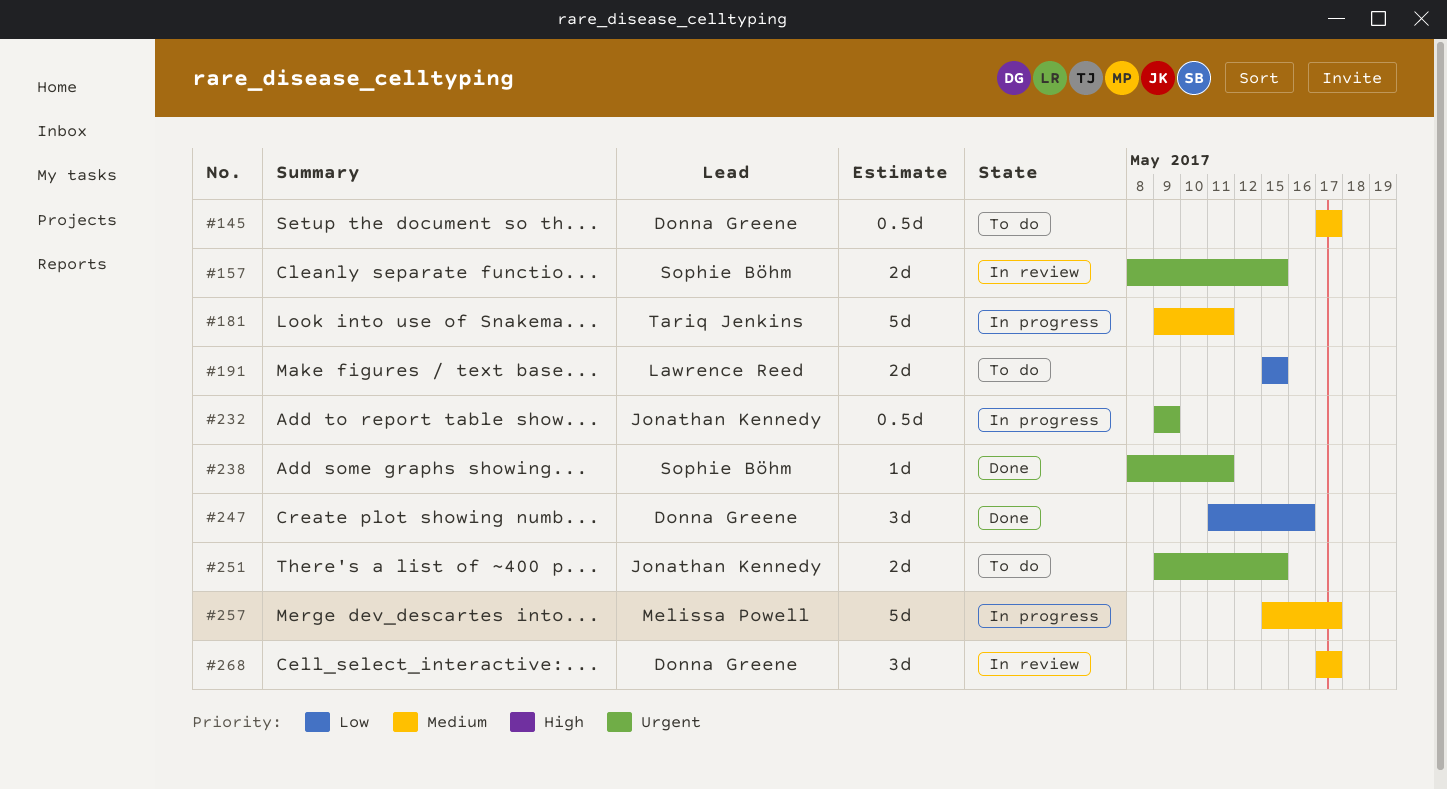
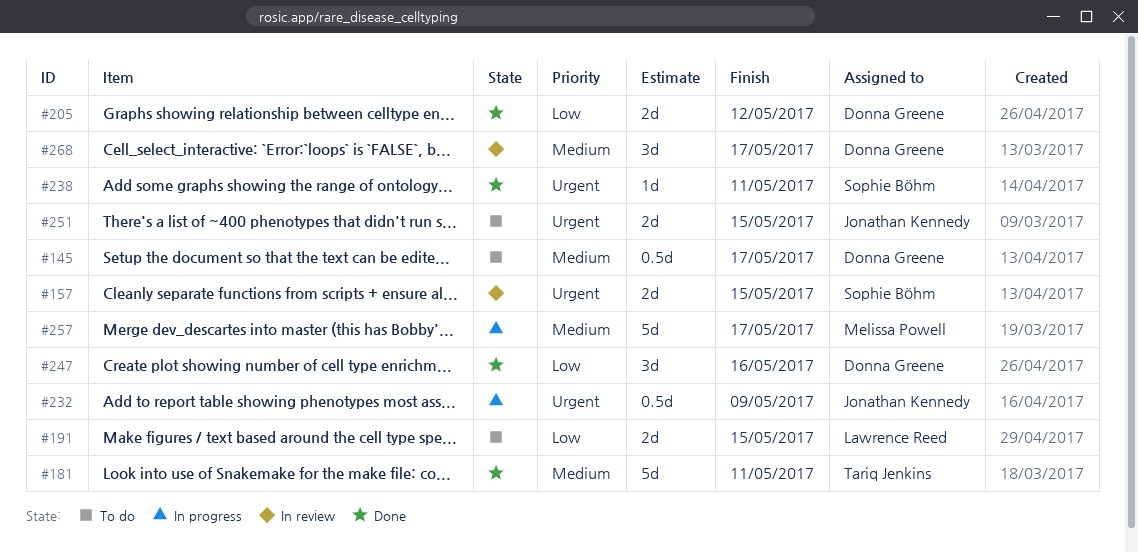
#181, status: In progress -> Done
#205: none -> present

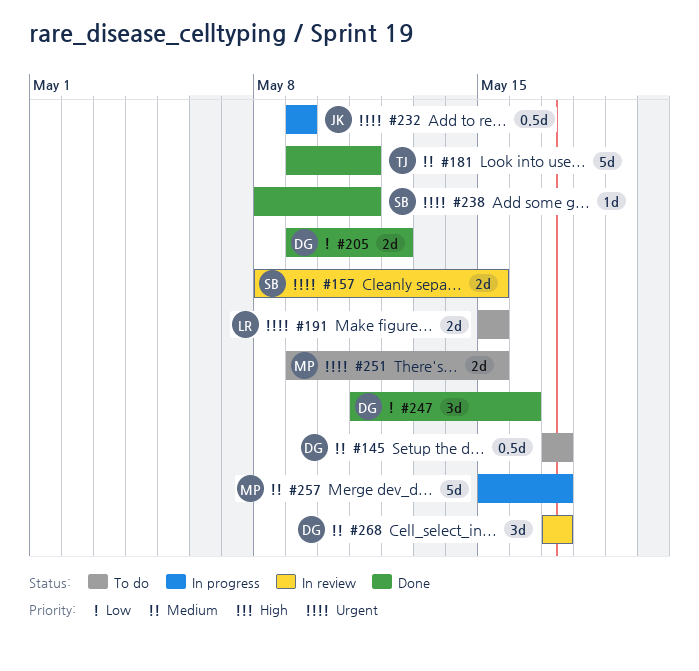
#191, priority: Low -> Urgent
#251, owner: Jonathan Kennedy -> Melissa Powell

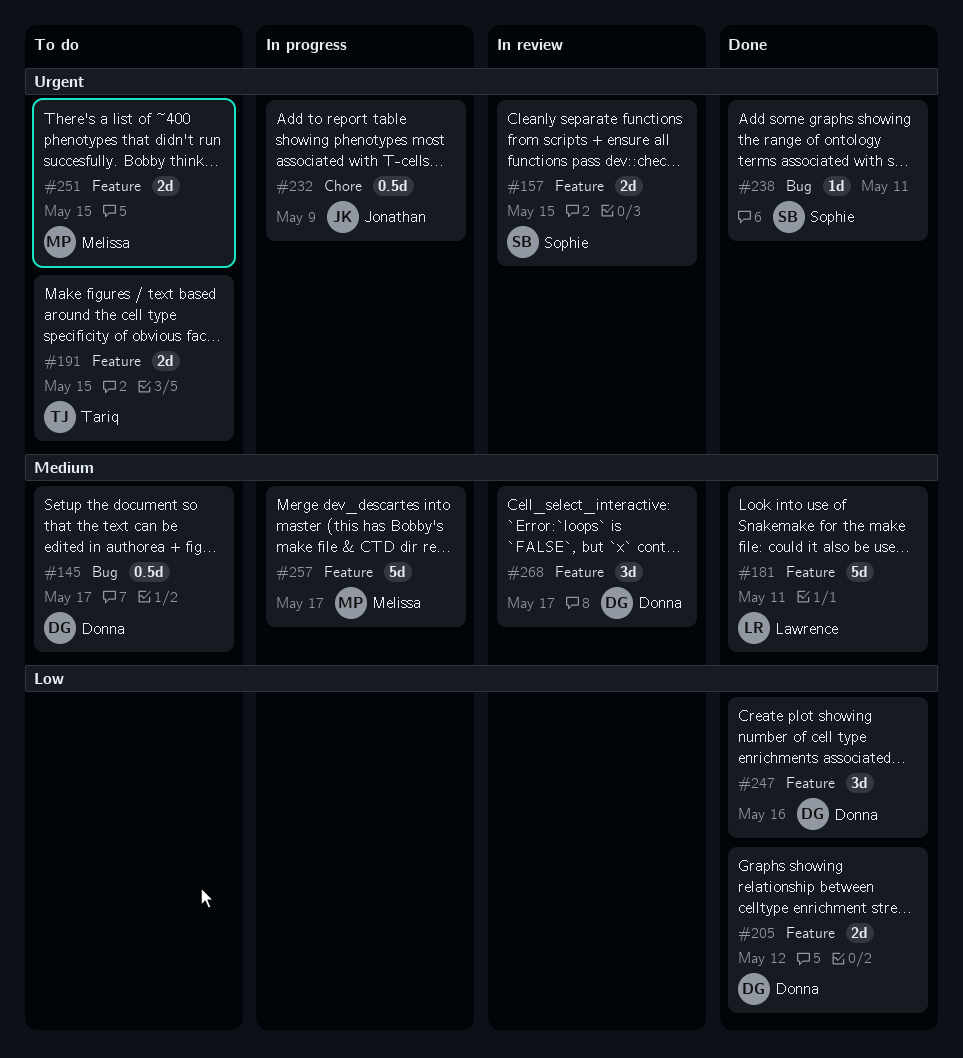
#181, owner: Tariq -> Lawrence
#191, owner: Lawrence -> Tariq

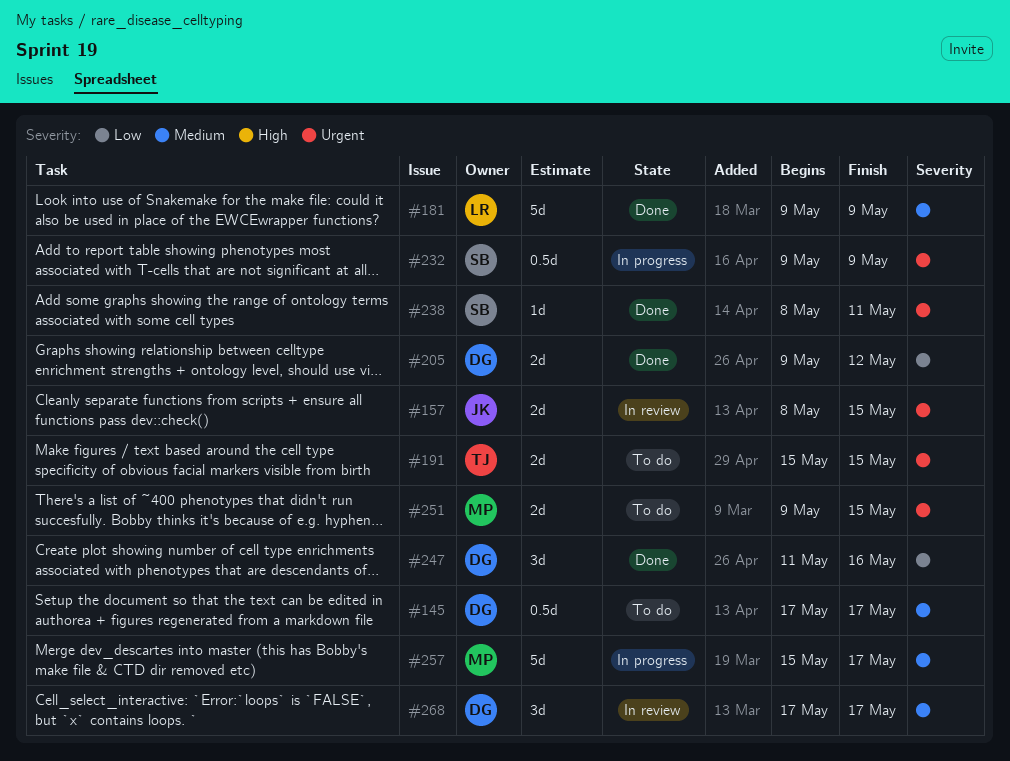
#157, owner: Sophie -> Jonathan
#181, due: May 11 -> May 9
#232, owner: Jonathan -> Sophie

